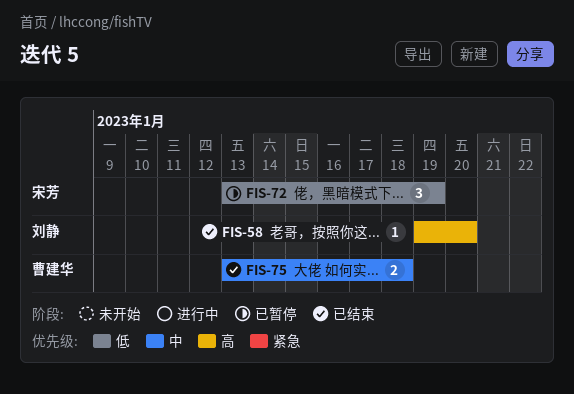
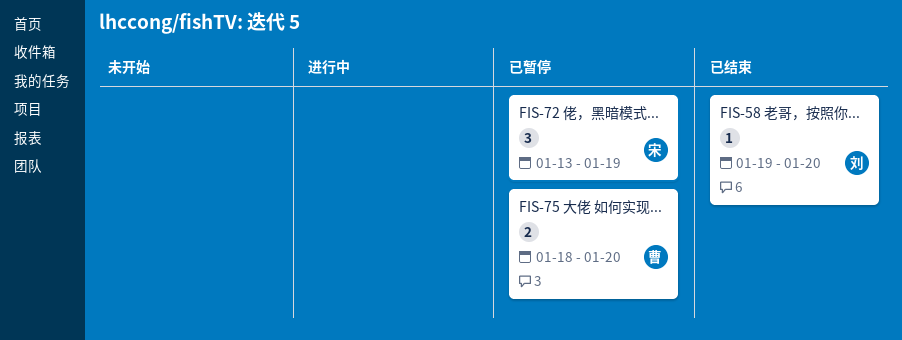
FIS-75, status: 已结束 -> 已暂停
FIS-75, start: Jan 13 -> Jan 18
FIS-75, due: Jan 18 -> Jan 20

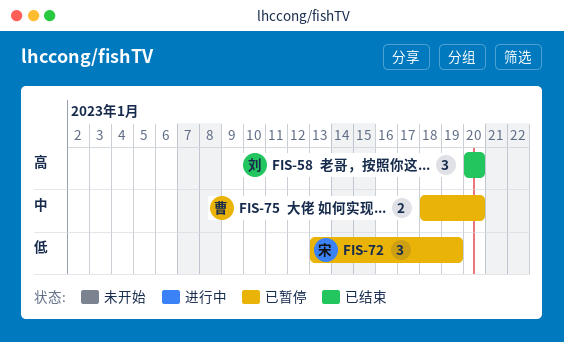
FIS-58, estimate: 1 -> 3
FIS-58, start: Jan 19 -> Jan 20

